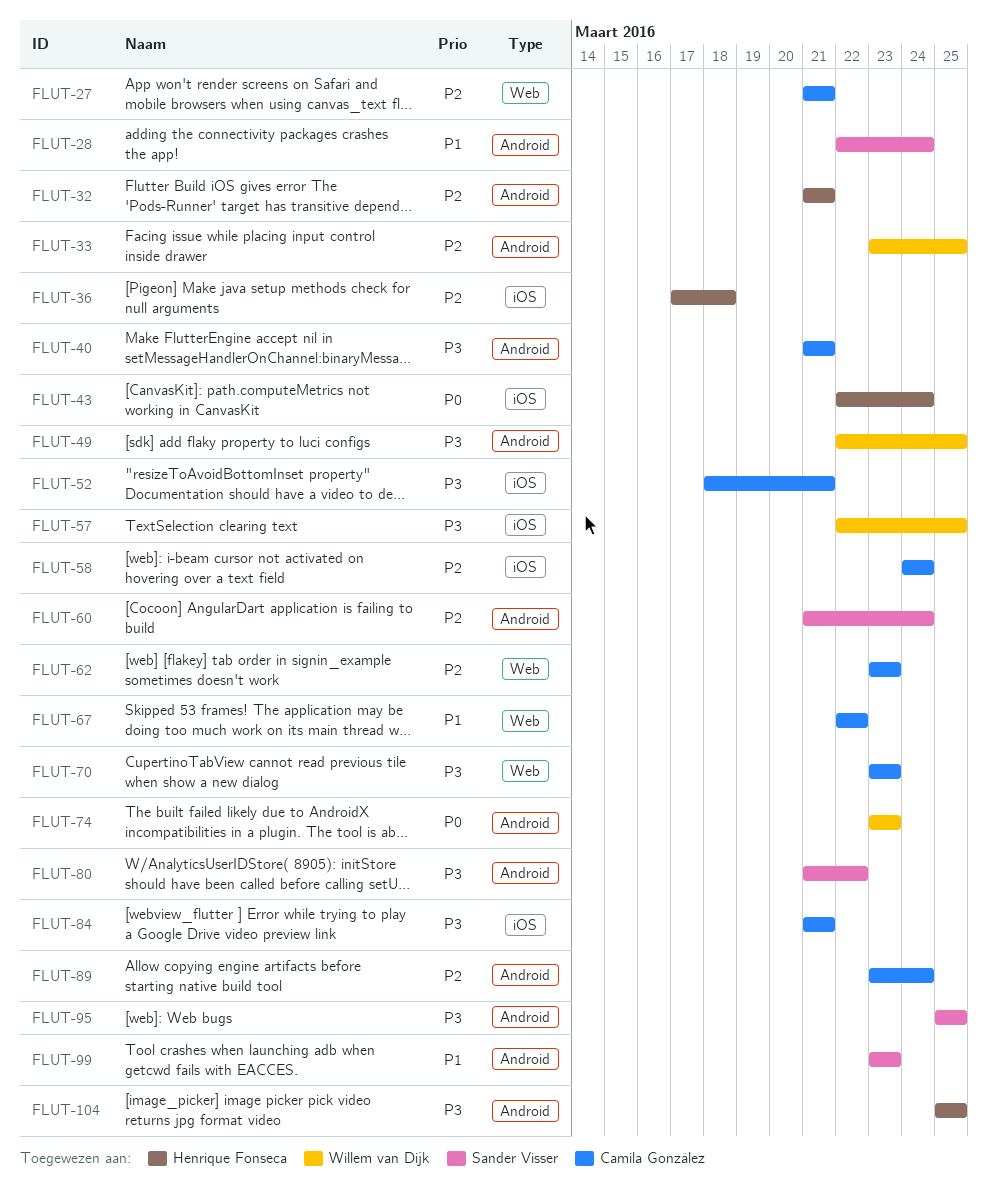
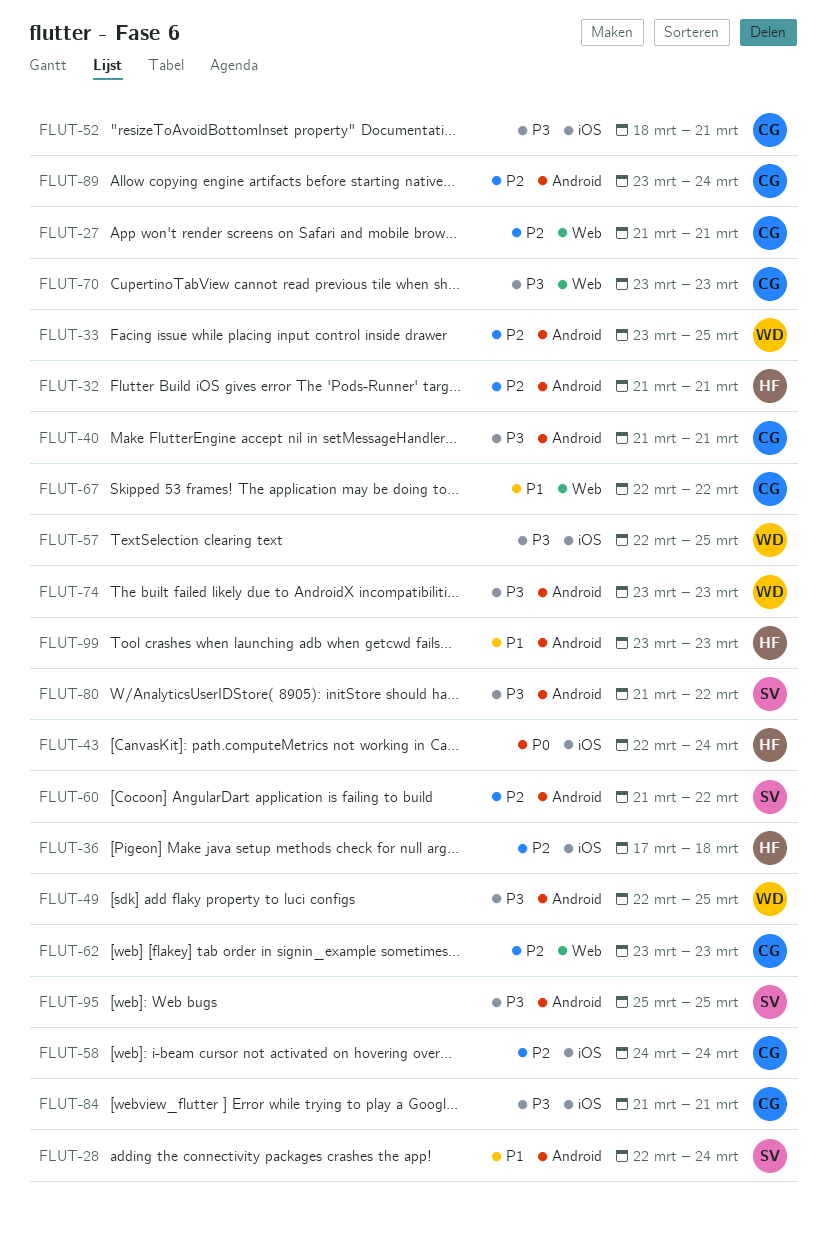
FLUT-60, due: Mar 24 -> Mar 22
FLUT-74, priority: P0 -> P3
FLUT-99, owner: Sander Visser -> Henrique Fonseca
FLUT-104: present -> none

